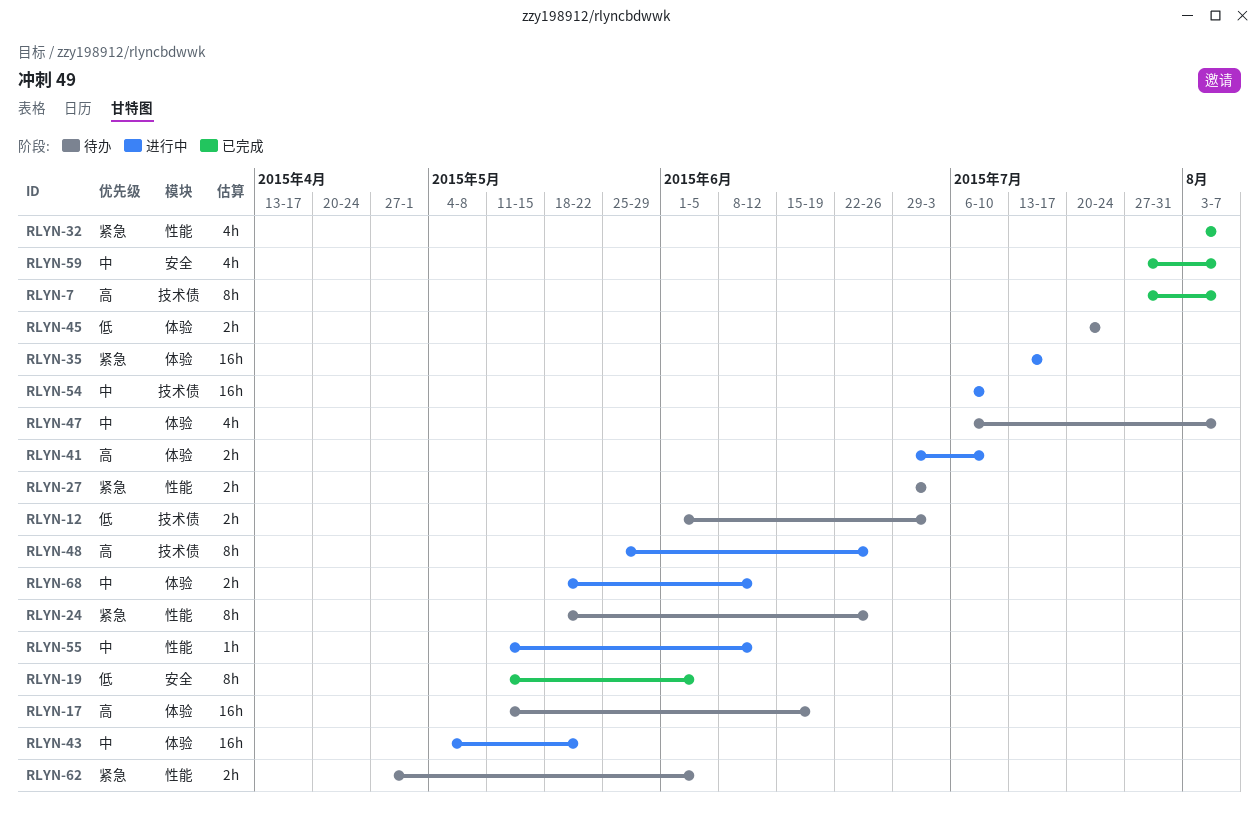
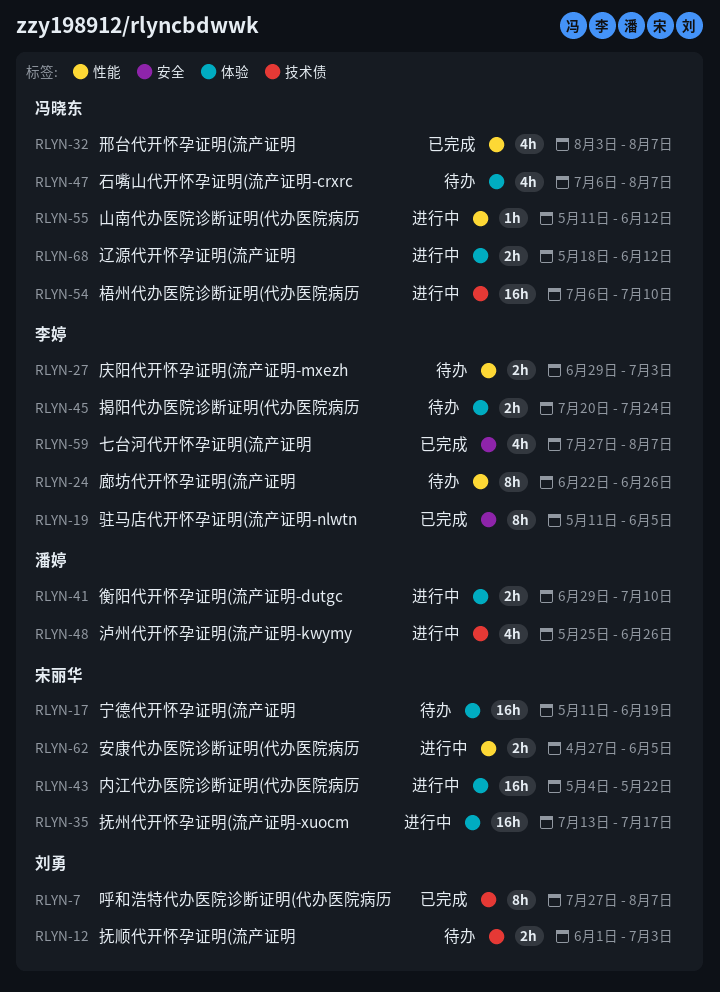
RLYN-24, start: May 18 -> Jun 22
RLYN-48, estimate: 8h -> 4h
RLYN-62, status: 待办 -> 进行中

